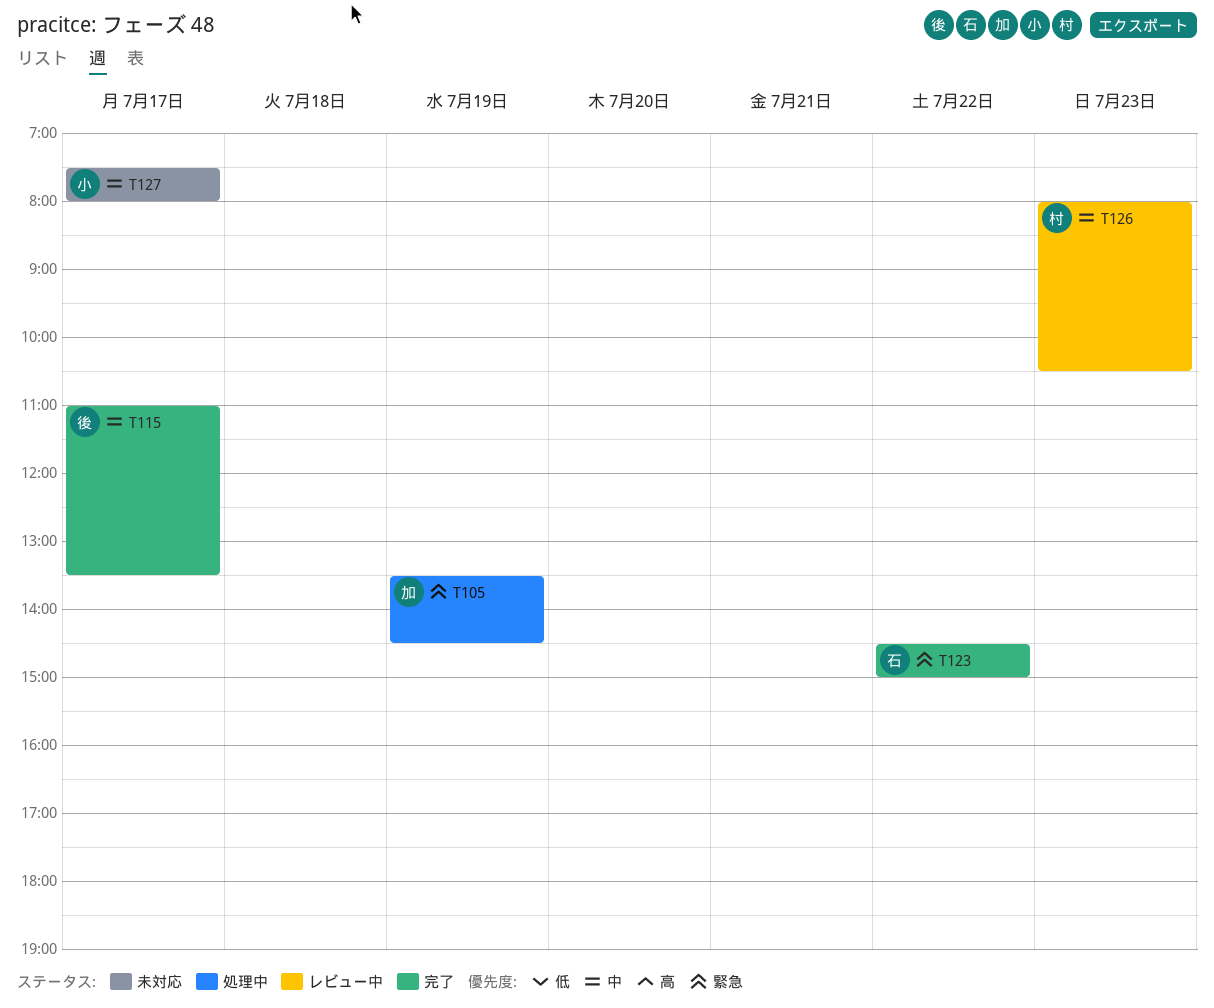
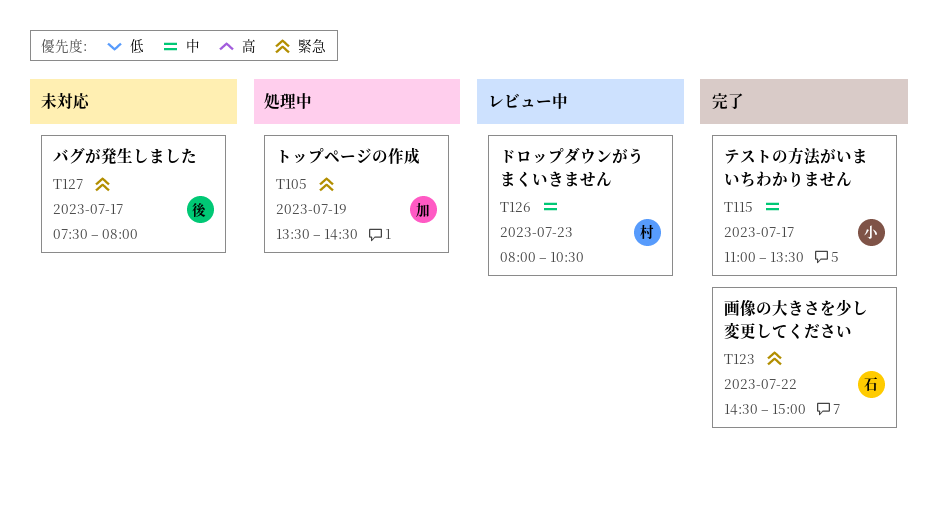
T115, owner: 後 -> 小
T127, owner: 小 -> 後
T127, priority: 中 -> 緊急

